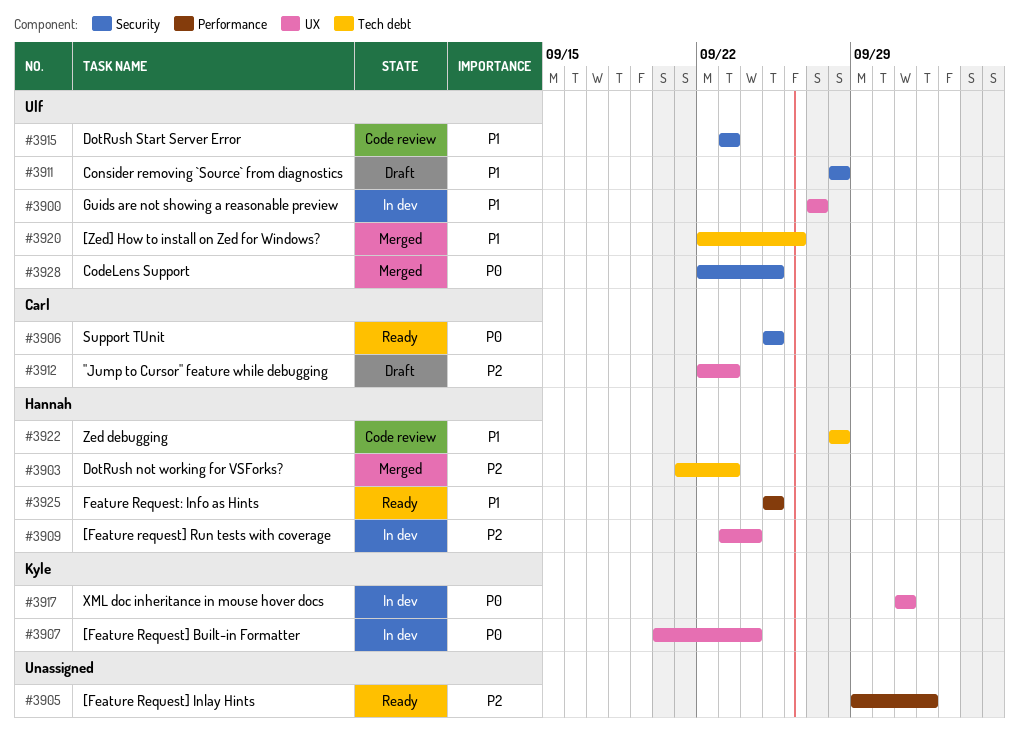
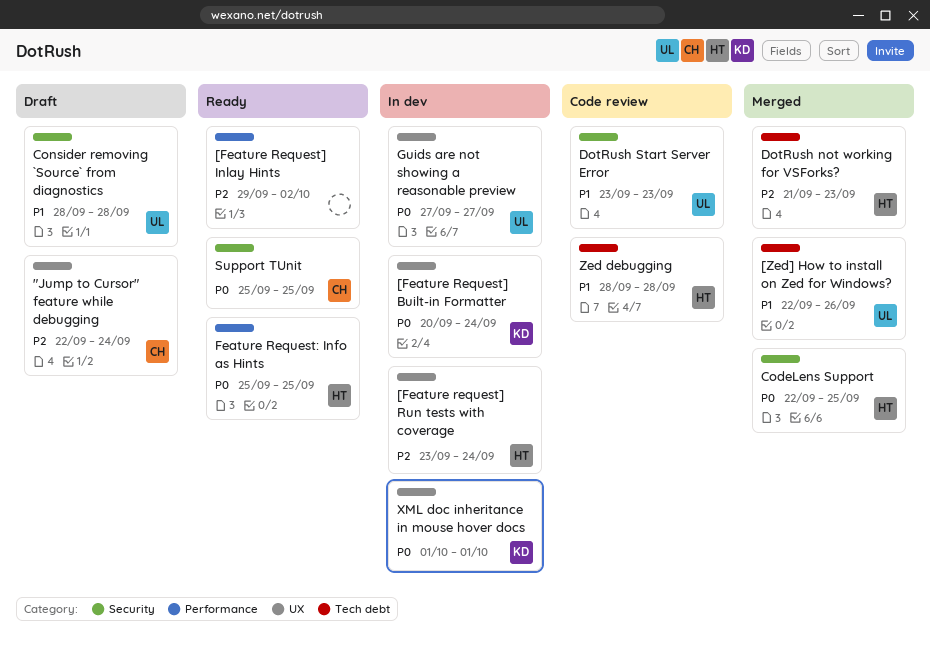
"Jump to Cursor" feature while debugging, due: Sep 23 -> Sep 24
CodeLens Support, owner: Ulf -> Hannah
Feature Request: Info as Hints, priority: P1 -> P0
Guids are not showing a reasonable preview, priority: P1 -> P0

